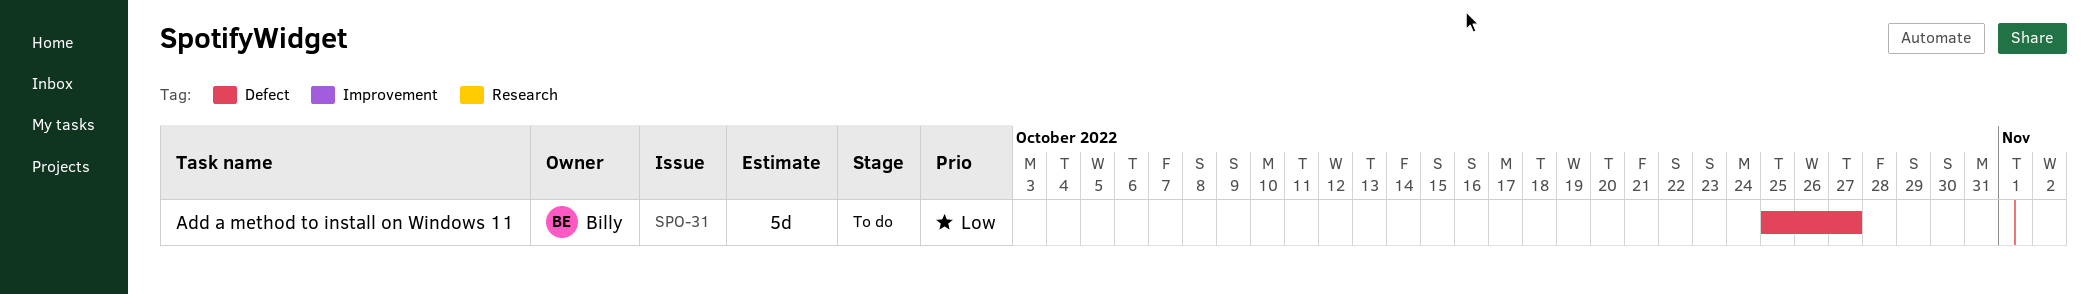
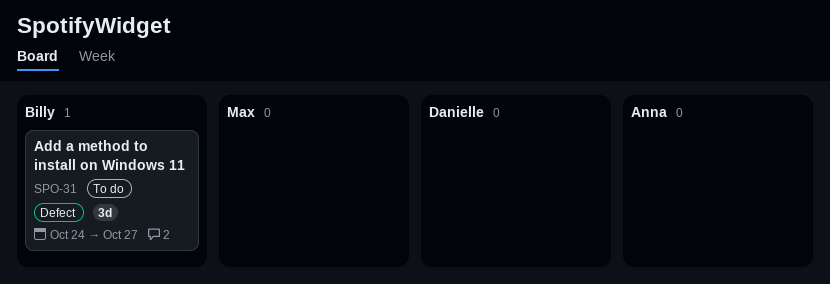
SPO-31, estimate: 5d -> 3d
SPO-31, start: Oct 25 -> Oct 24

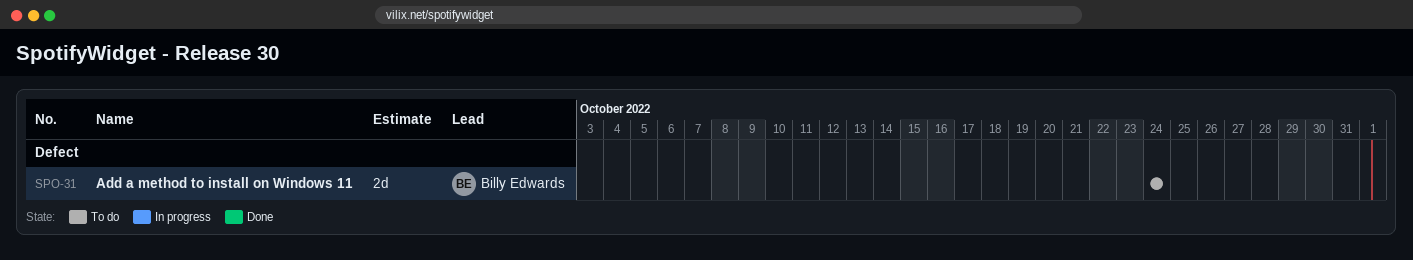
SPO-31, estimate: 3d -> 2d
SPO-31, due: Oct 27 -> Oct 24

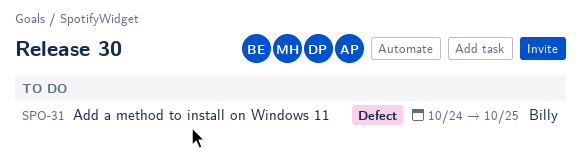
SPO-31, due: Oct 24 -> Oct 25

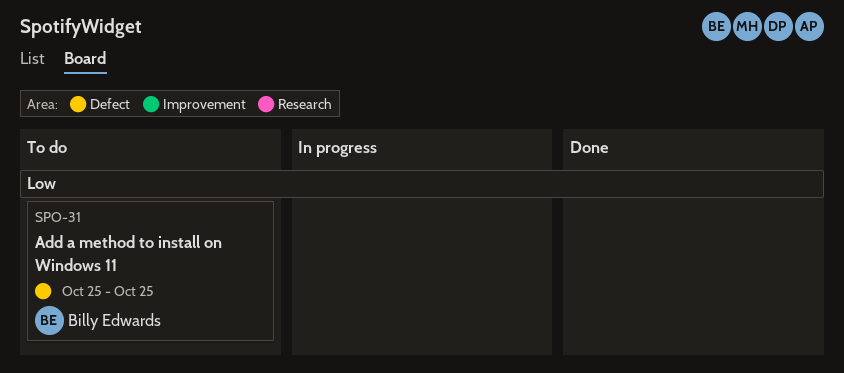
SPO-31, start: Oct 24 -> Oct 25

